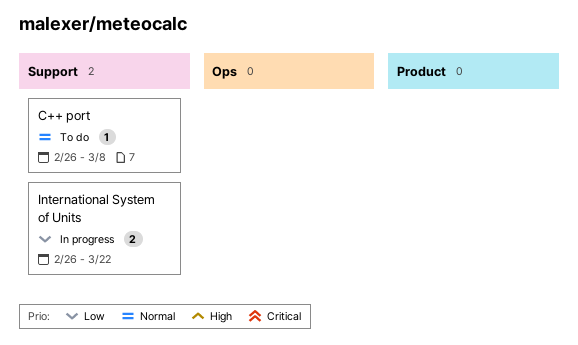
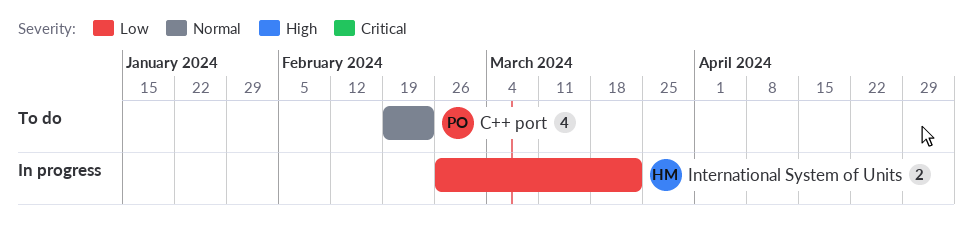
C++ port, estimate: 1 -> 4
C++ port, start: Feb 26 -> Feb 19
C++ port, due: Mar 8 -> Feb 23

